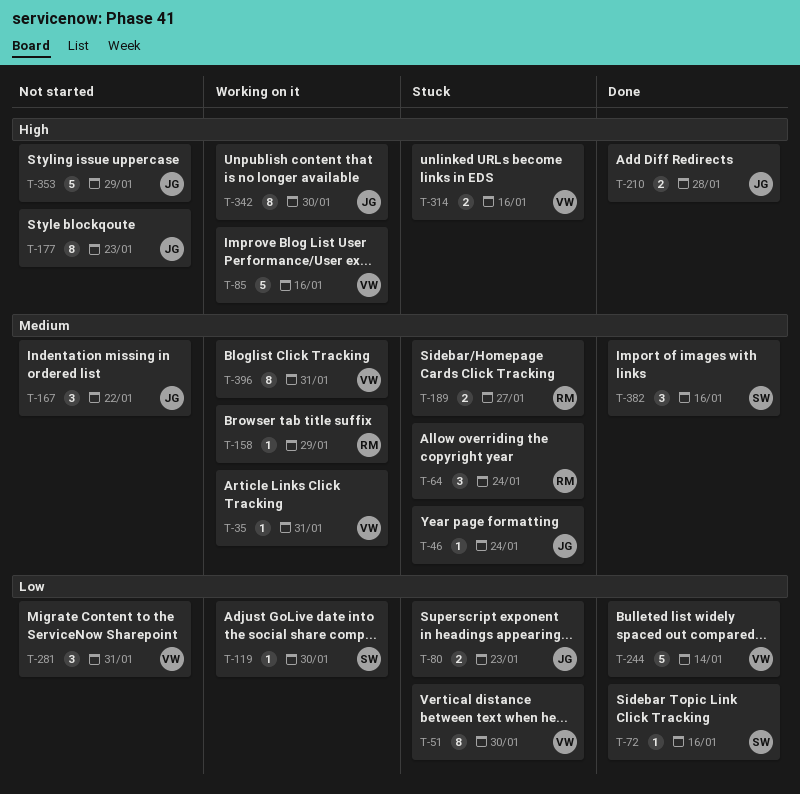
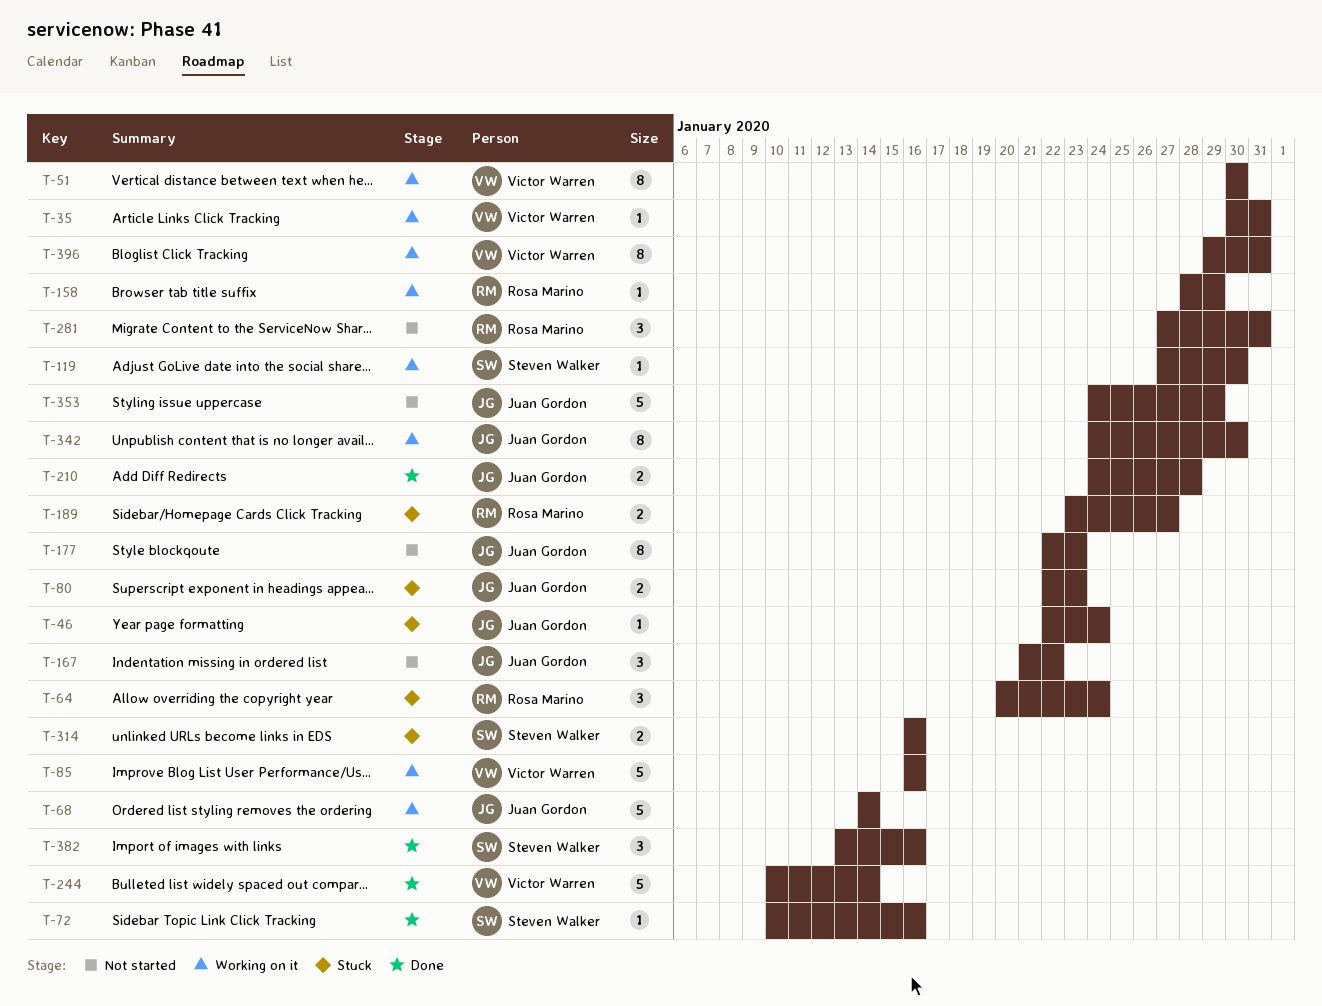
T-51, status: Stuck -> Working on it
T-68: none -> present
T-281, owner: Victor Warren -> Rosa Marino
T-314, owner: Victor Warren -> Steven Walker

